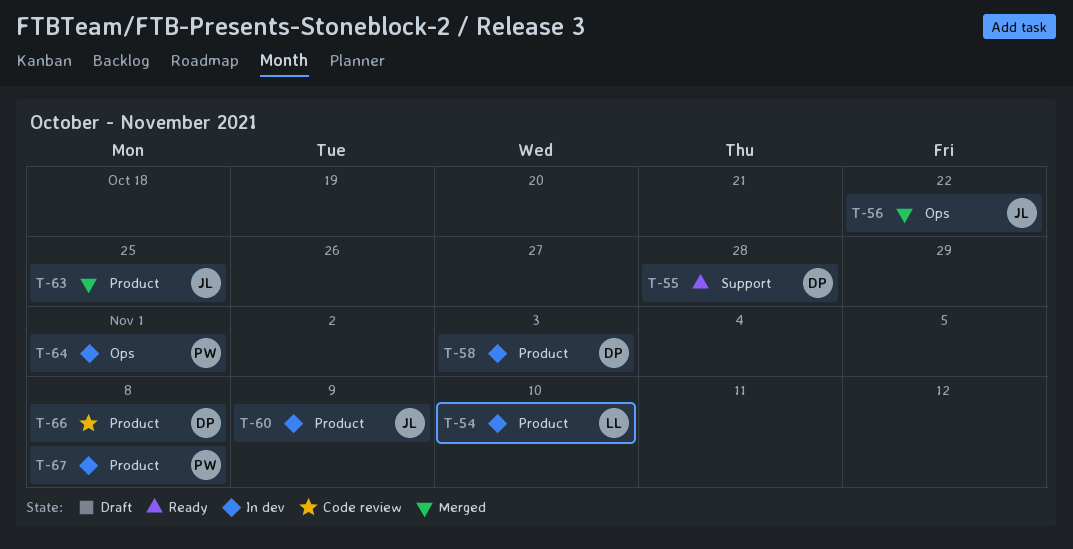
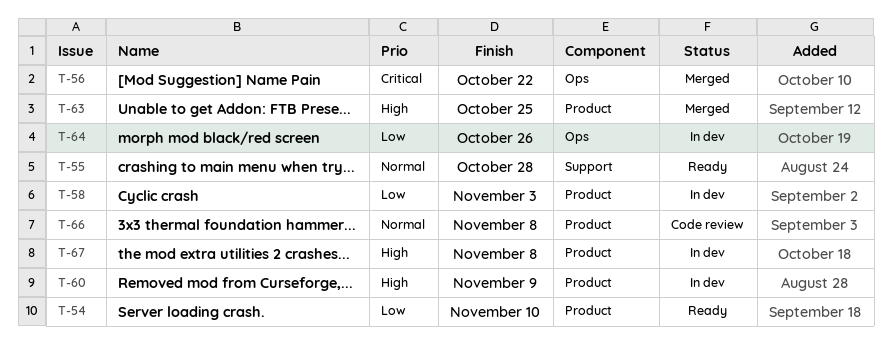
T-54, status: In dev -> Ready
T-64, due: Nov 1 -> Oct 26

